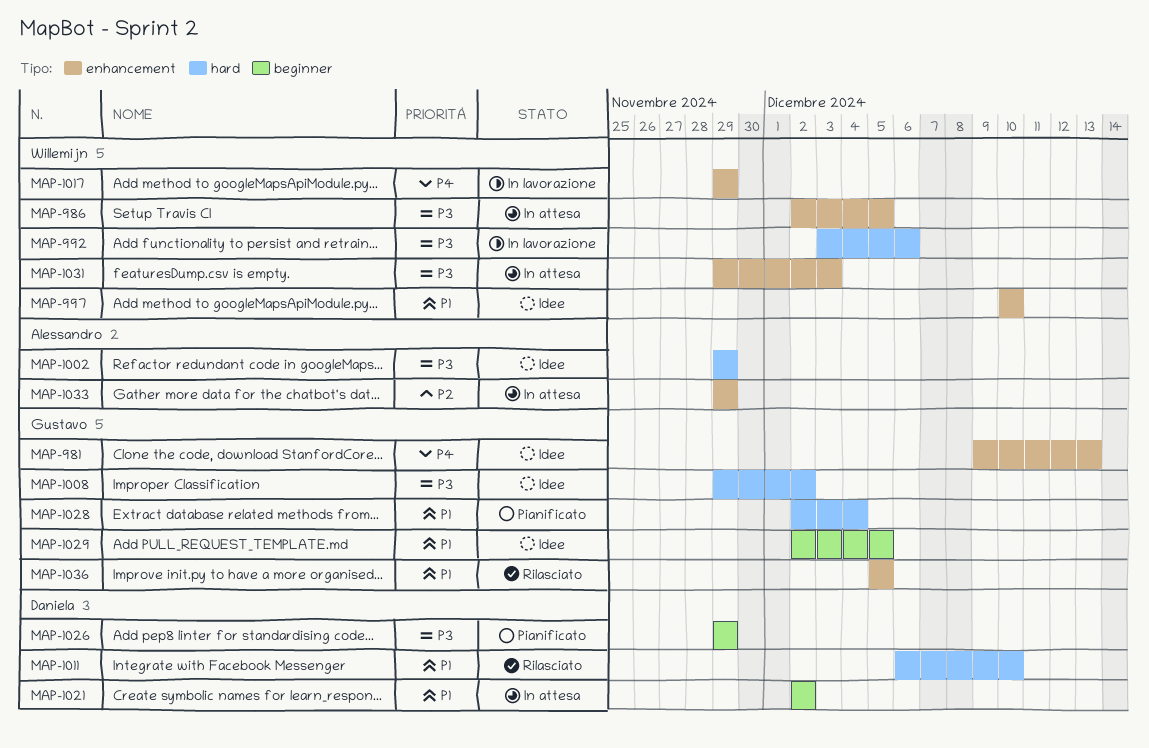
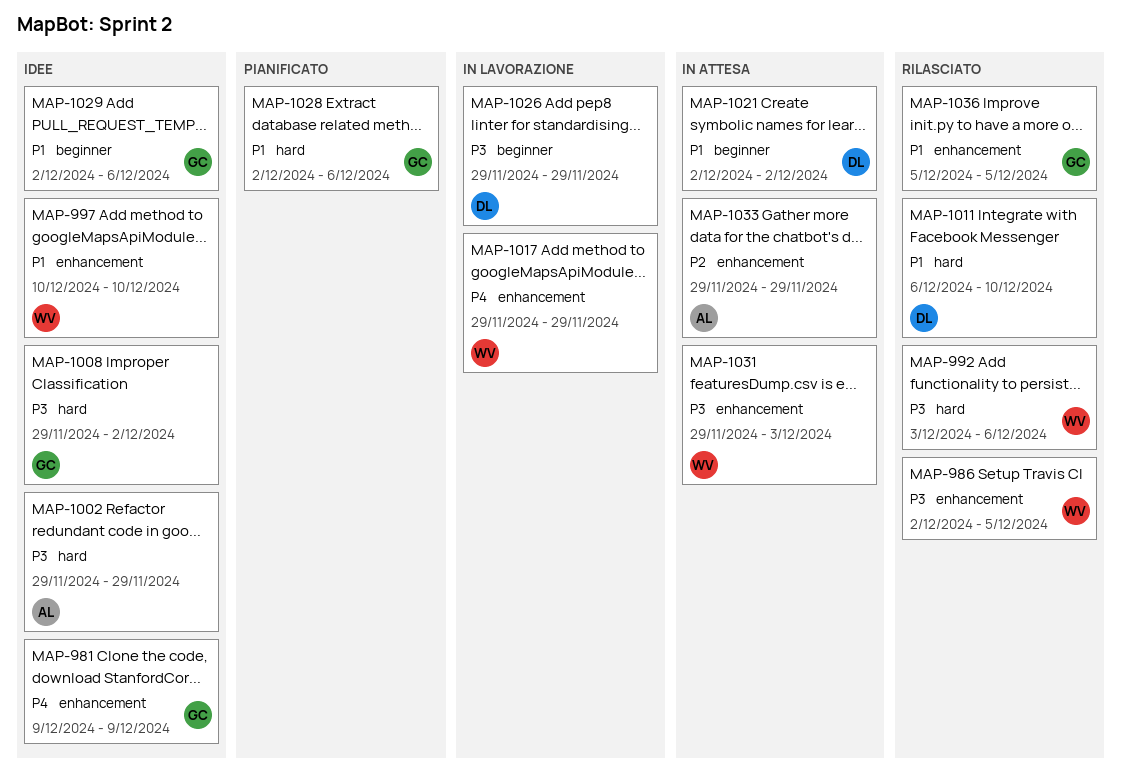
MAP-981, due: Dec 13 -> Dec 9
MAP-986, status: In attesa -> Rilasciato
MAP-992, status: In lavorazione -> Rilasciato
MAP-1026, status: Pianificato -> In lavorazione
MAP-1028, due: Dec 4 -> Dec 6
MAP-1029, due: Dec 5 -> Dec 6

